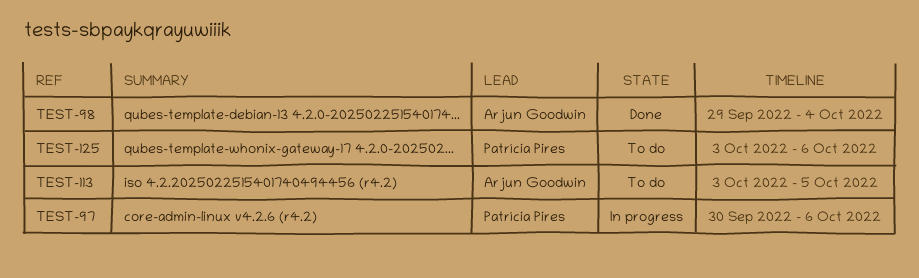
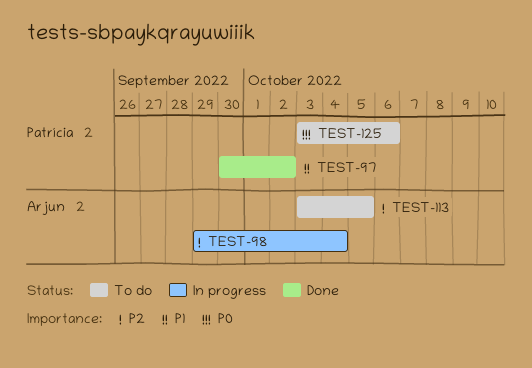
TEST-97, status: In progress -> Done
TEST-97, due: Oct 6 -> Oct 2
TEST-98, status: Done -> In progress

